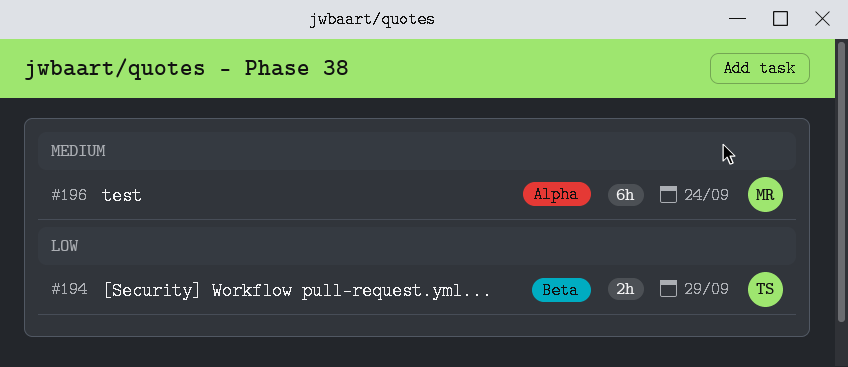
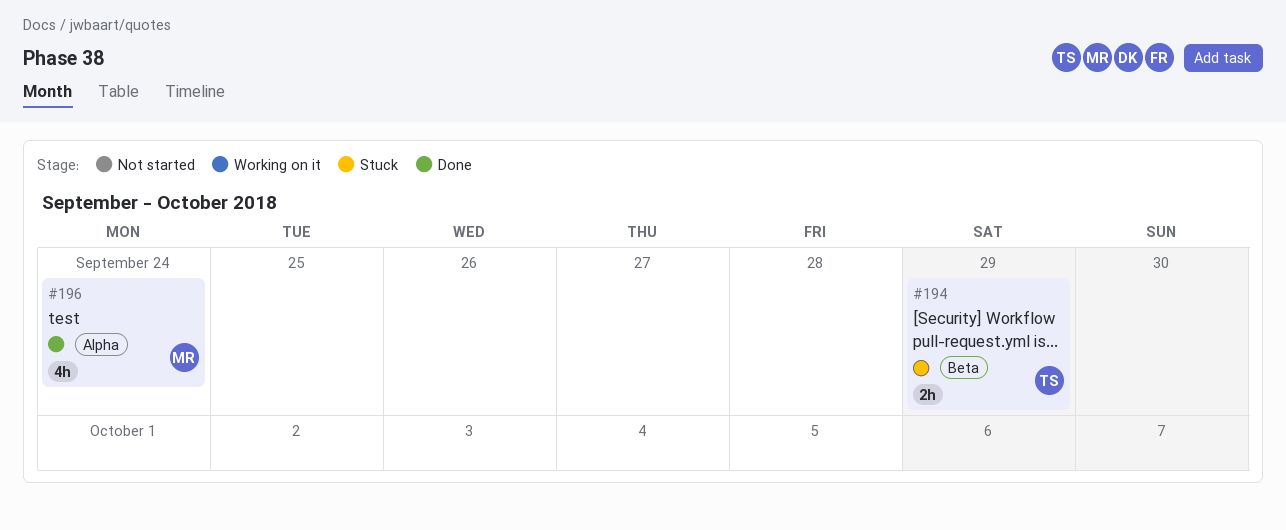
#196, estimate: 6h -> 4h

